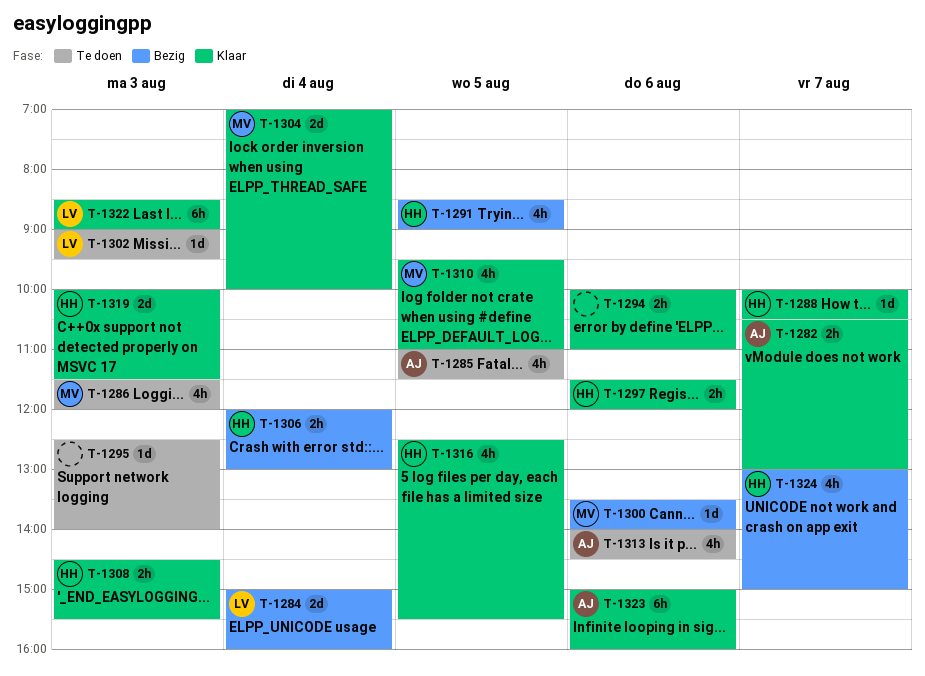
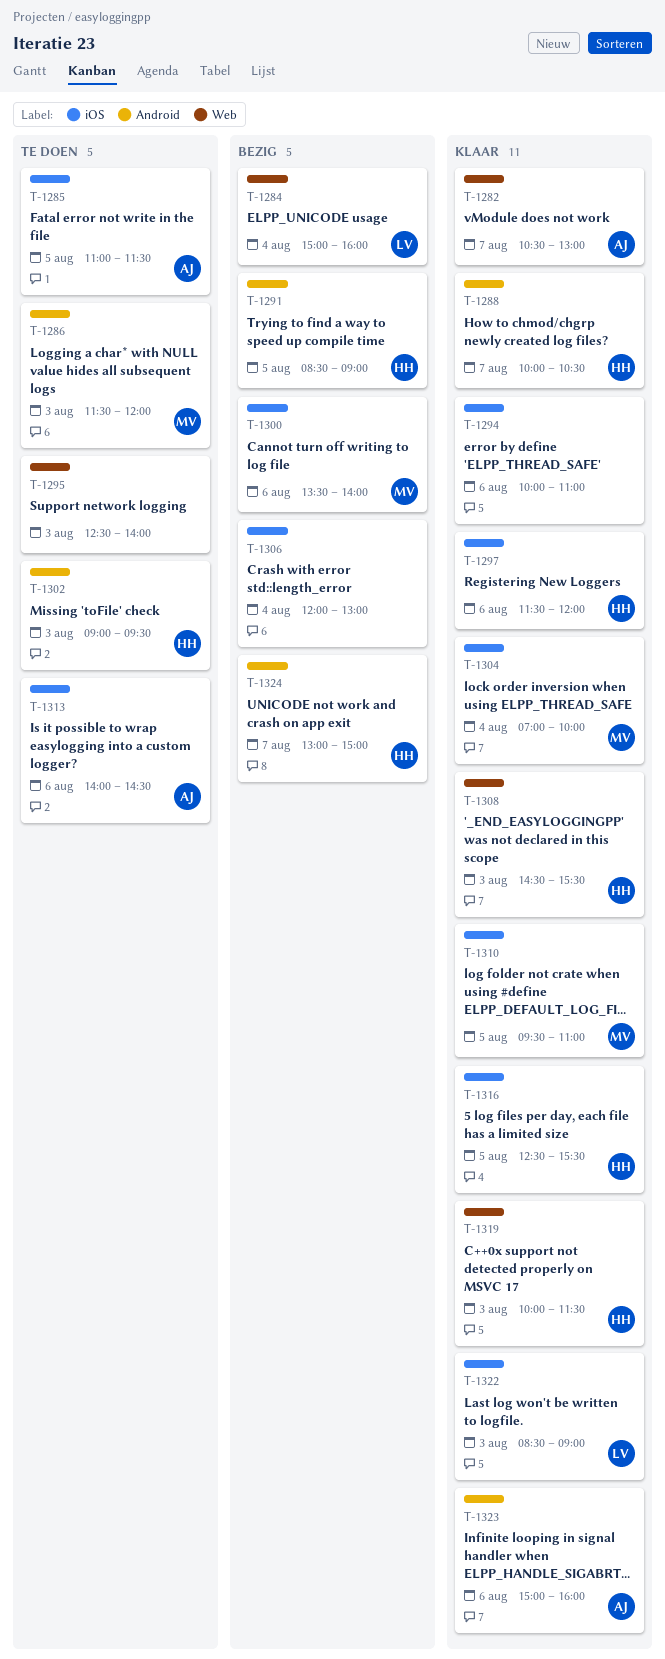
T-1302, owner: LV -> HH
T-1306, owner: HH -> none

